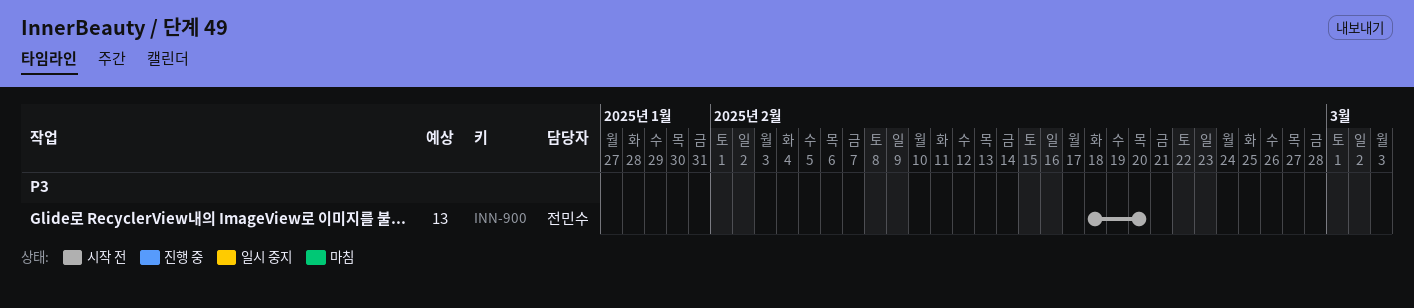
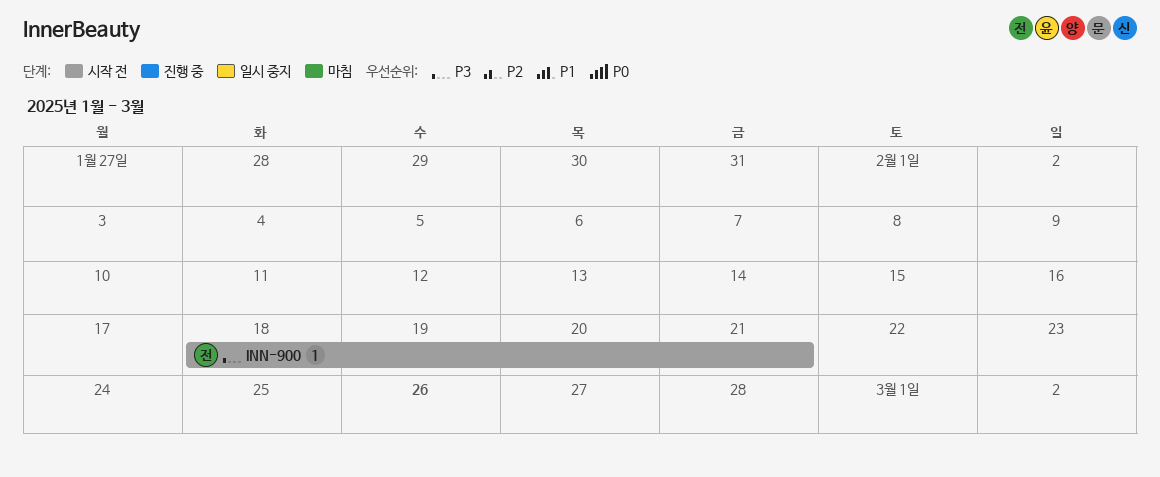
INN-900, estimate: 13 -> 1
INN-900, due: Feb 20 -> Feb 21

